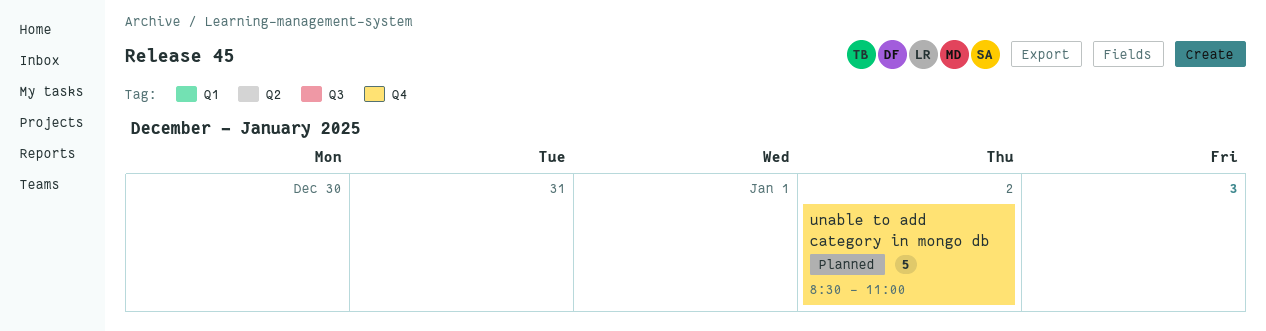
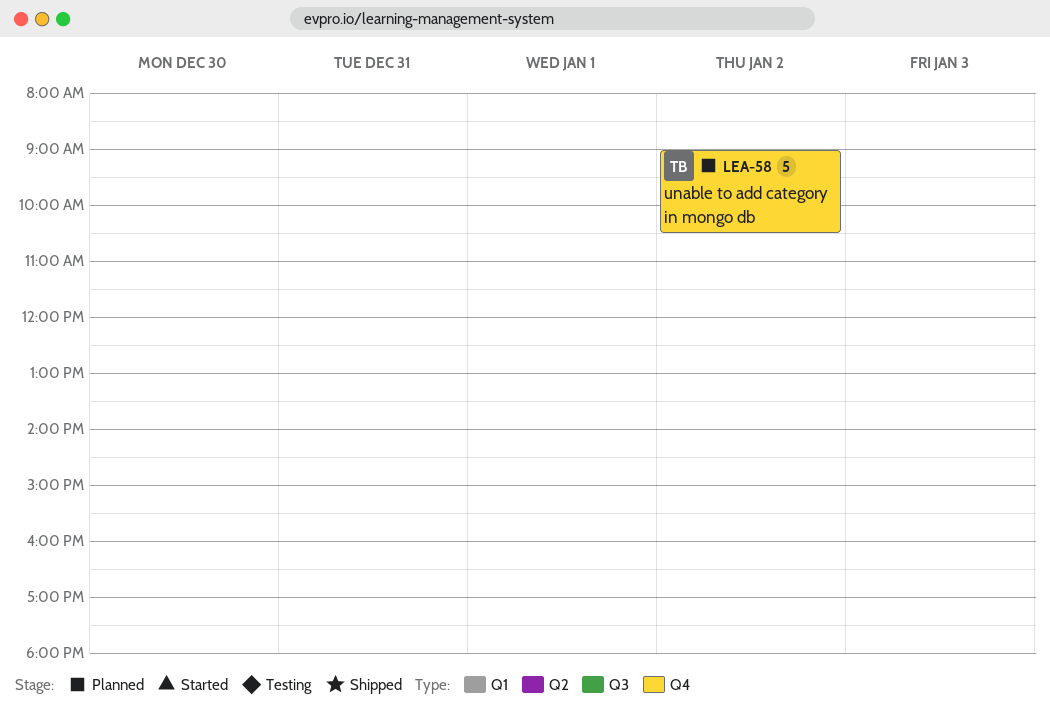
unable to add category in mongo db, begins: 08:30 -> 09:00
unable to add category in mongo db, ends: 11:00 -> 10:30

